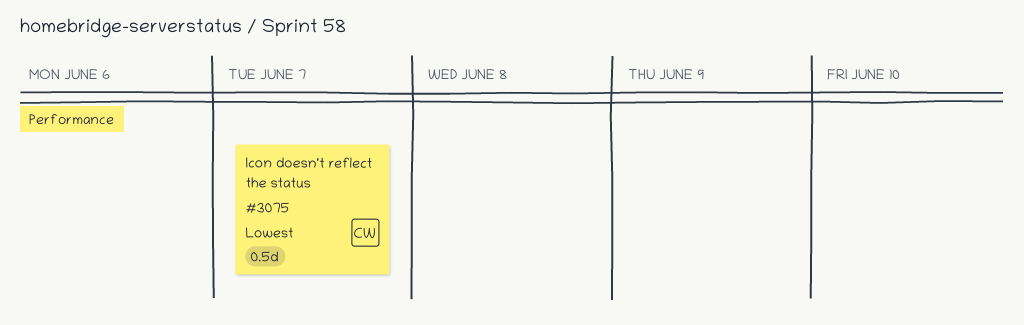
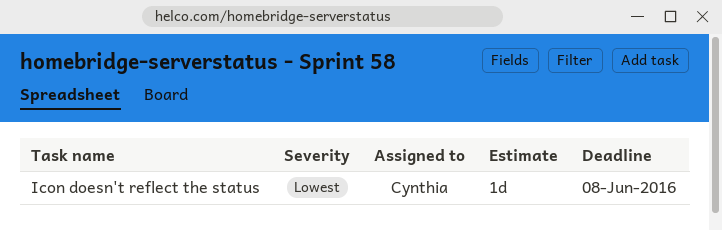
Icon doesn't reflect the status, estimate: 0.5d -> 1d
Icon doesn't reflect the status, due: Jun 7 -> Jun 8

